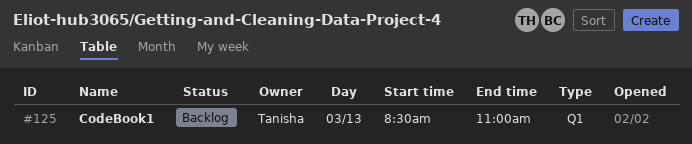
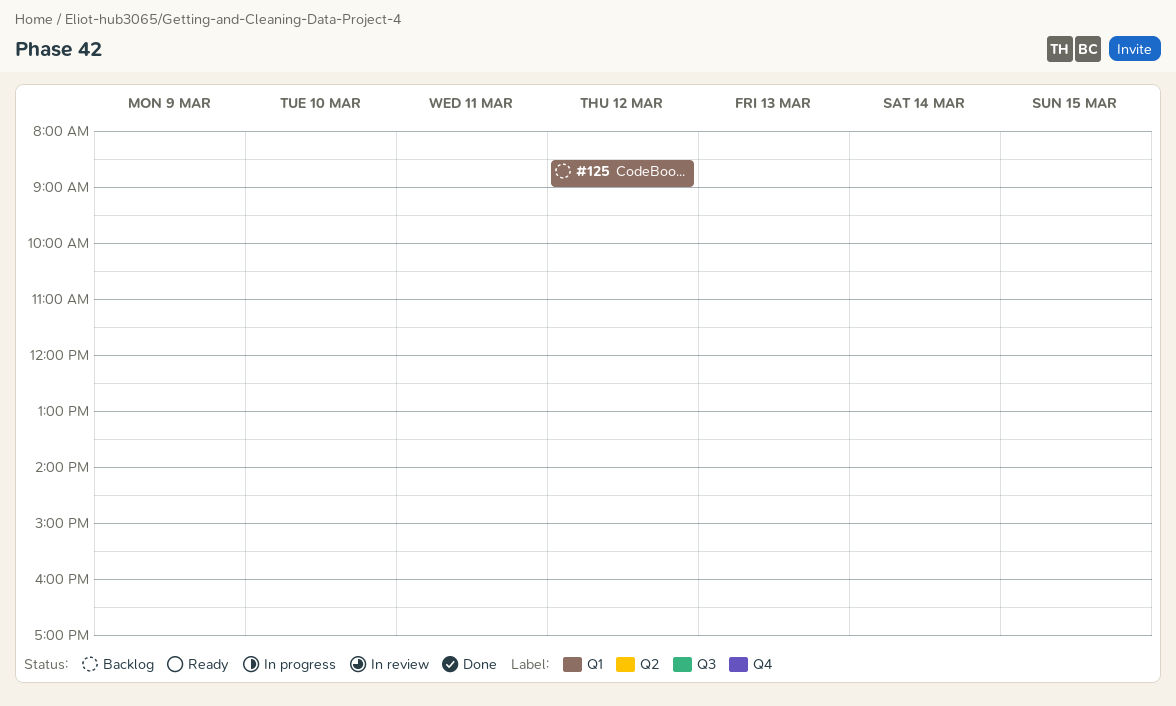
#125, day: Mar 13 -> Mar 12
#125, ends: 11:00 -> 09:00

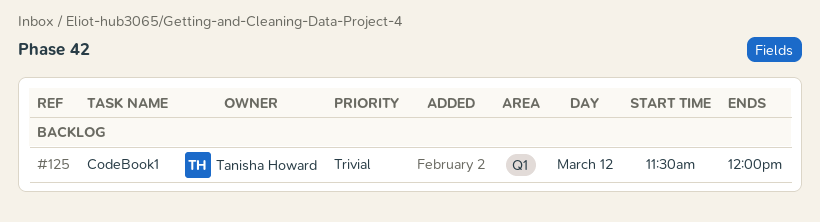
#125, begins: 08:30 -> 11:30
#125, ends: 09:00 -> 12:00

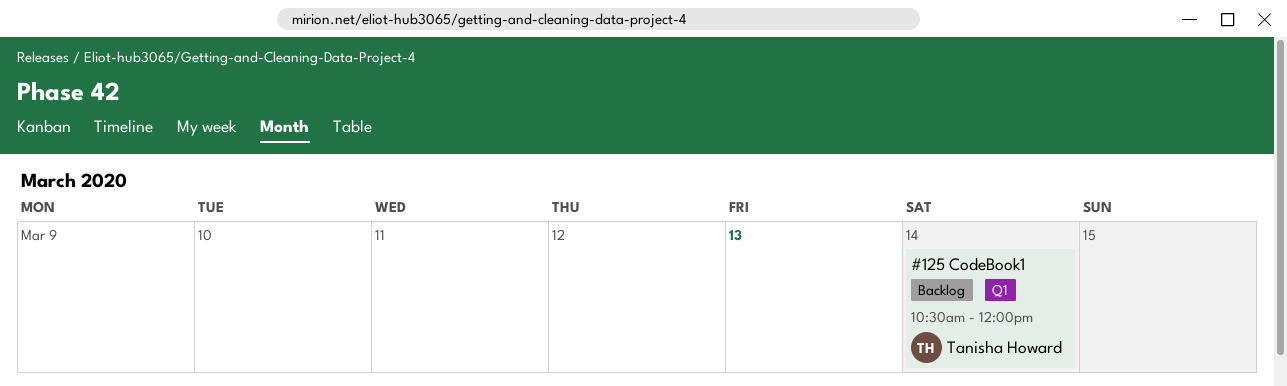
#125, day: Mar 12 -> Mar 14
#125, begins: 11:30 -> 10:30

